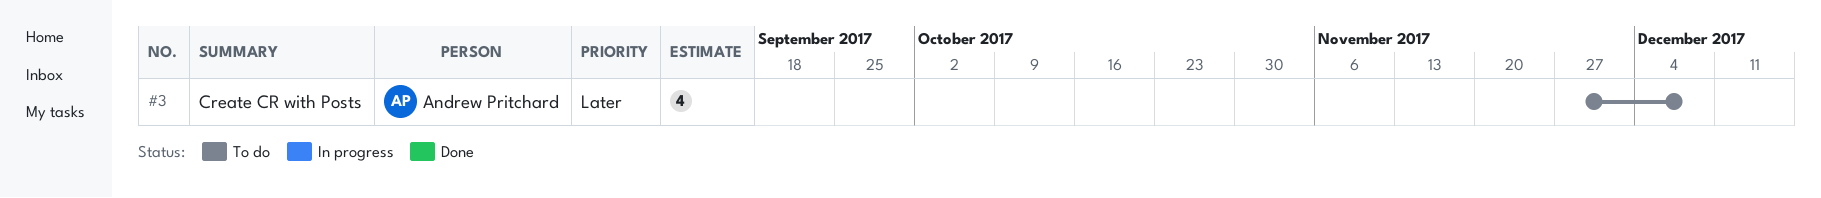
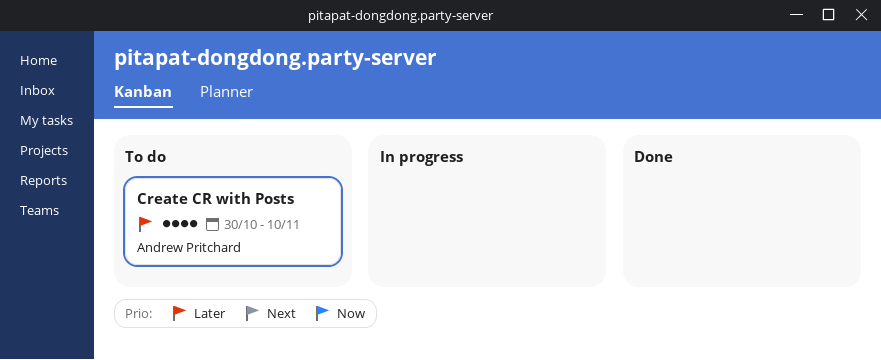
Create CR with Posts, start: Nov 27 -> Oct 30
Create CR with Posts, due: Dec 8 -> Nov 10

